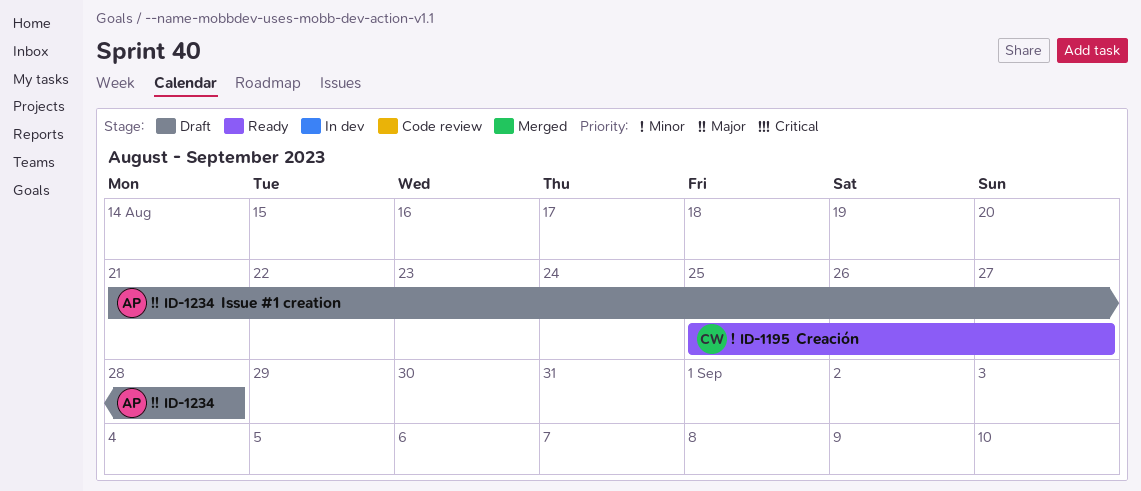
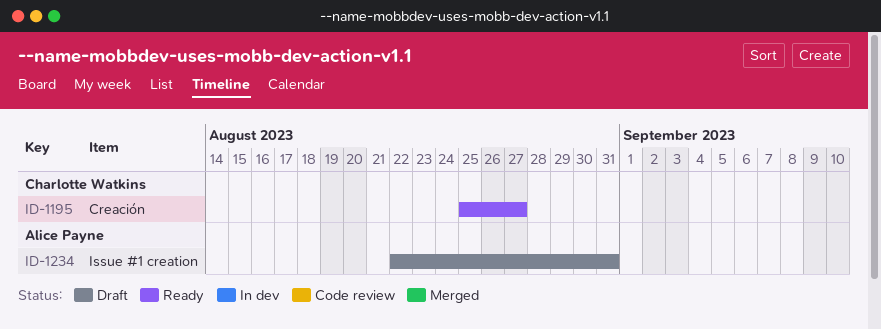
ID-1234, start: Aug 21 -> Aug 22
ID-1234, due: Aug 28 -> Aug 31

